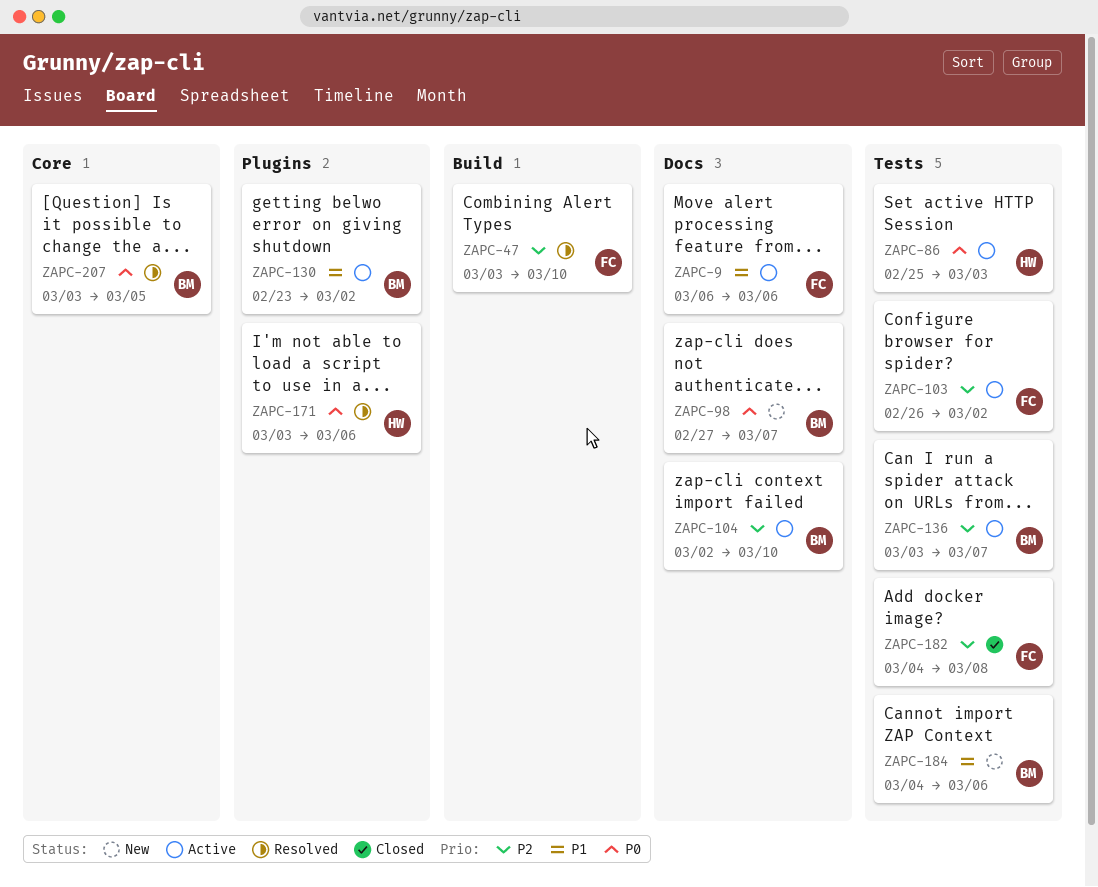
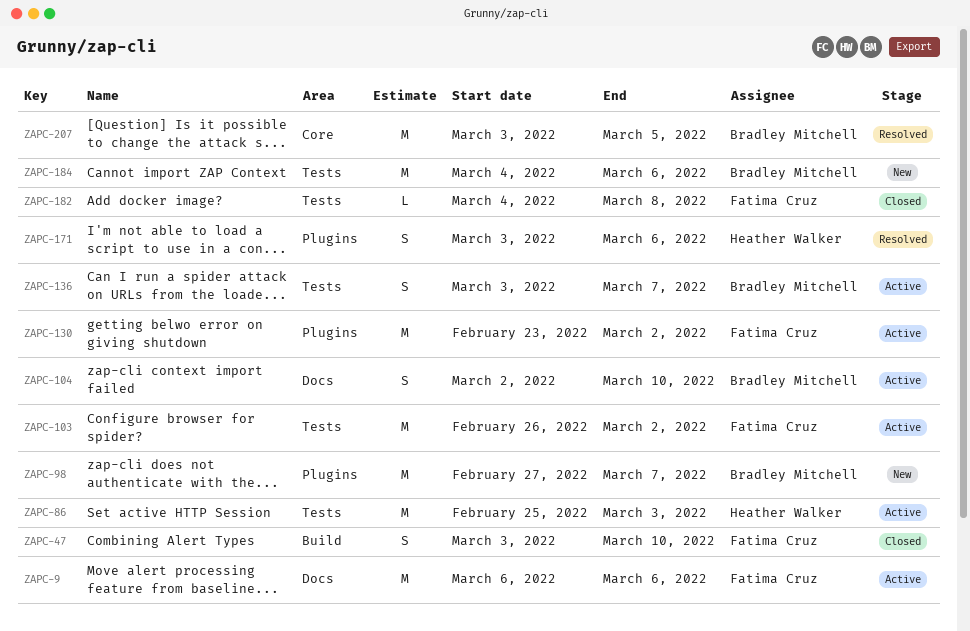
ZAPC-47, status: Resolved -> Closed
ZAPC-98, label: Docs -> Plugins
ZAPC-130, owner: Bradley Mitchell -> Fatima Cruz

